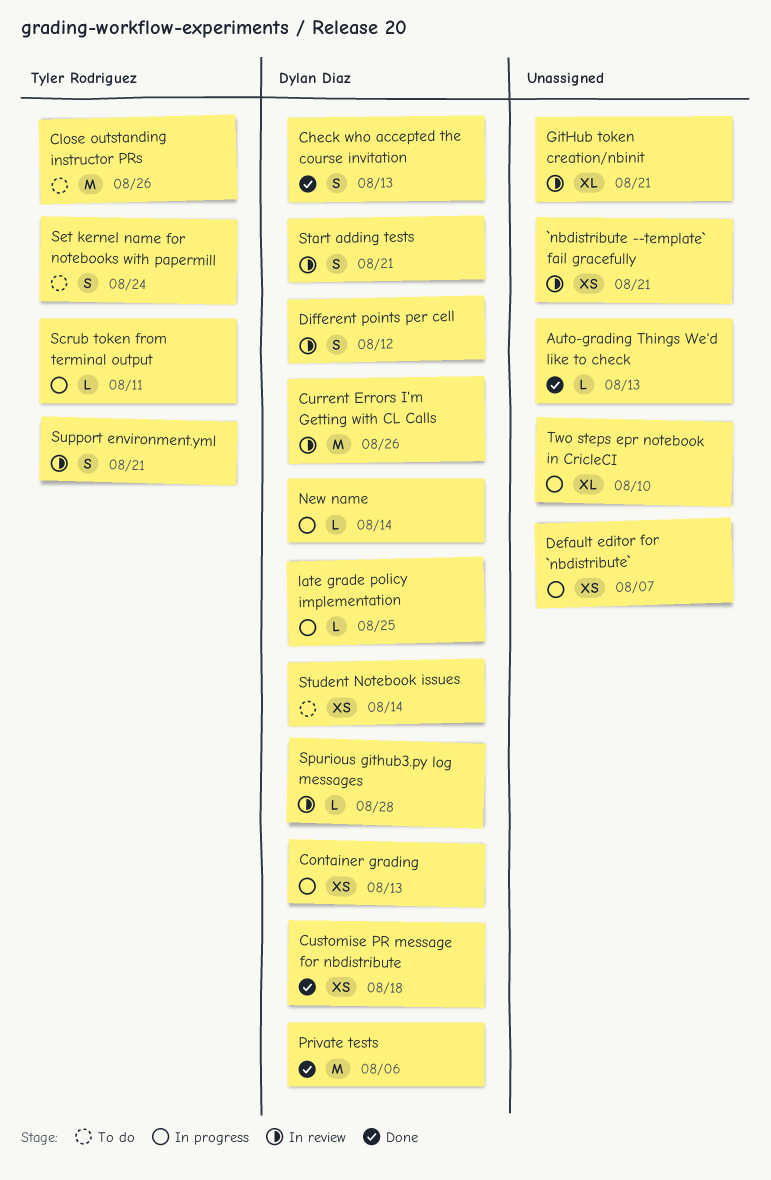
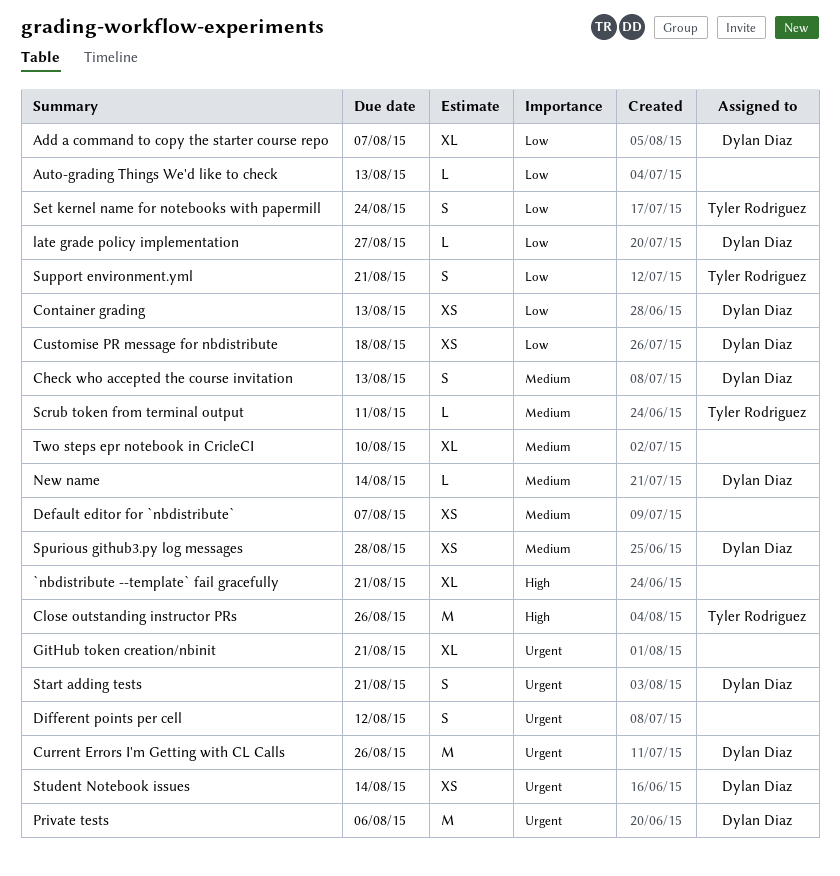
`nbdistribute --template` fail gracefully, estimate: XS -> XL
Add a command to copy the starter course repo: none -> present
Different points per cell, owner: Dylan Diaz -> none
late grade policy implementation, due: Aug 25 -> Aug 27
Spurious github3.py log messages, estimate: L -> XS

